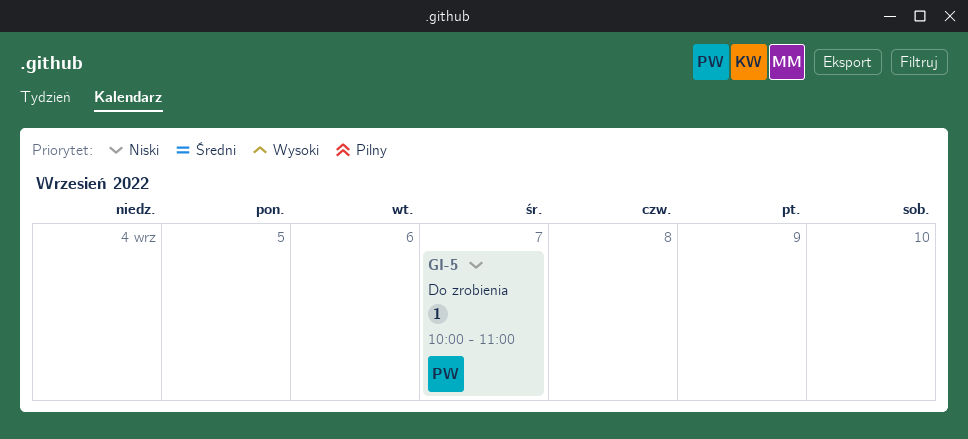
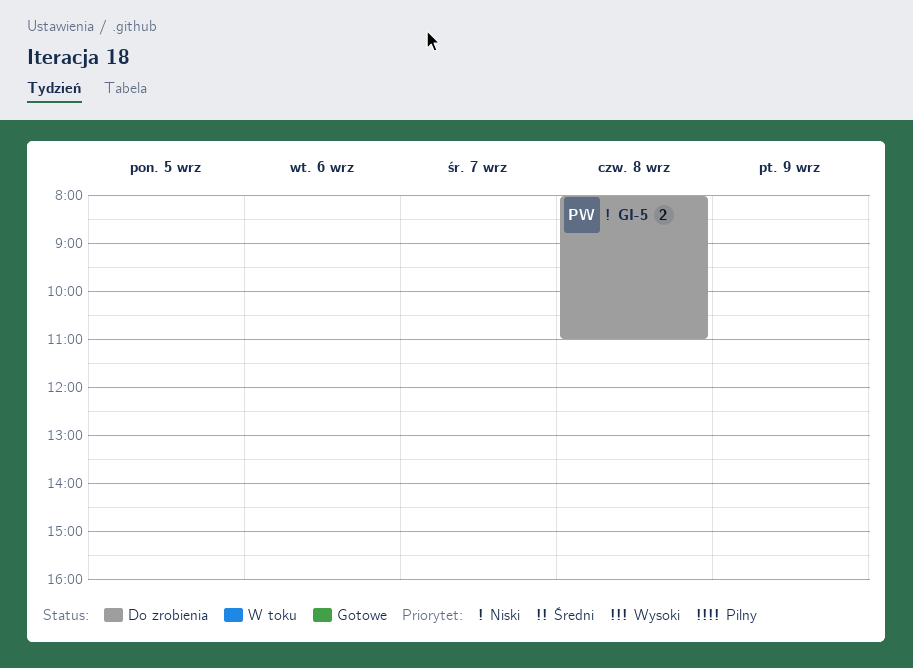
GI-5, estimate: 1 -> 2
GI-5, day: Sep 7 -> Sep 8
GI-5, begins: 10:00 -> 08:00

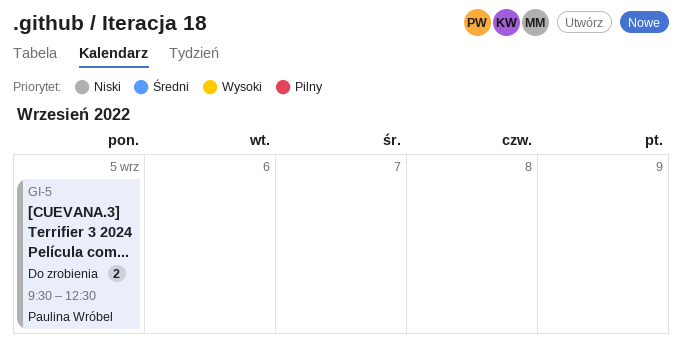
GI-5, day: Sep 8 -> Sep 5
GI-5, begins: 08:00 -> 09:30
GI-5, ends: 11:00 -> 12:30

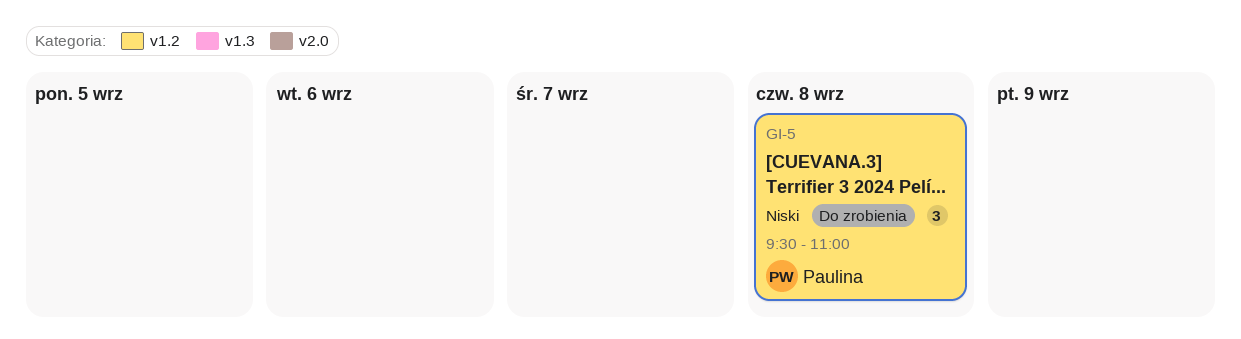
GI-5, estimate: 2 -> 3
GI-5, day: Sep 5 -> Sep 8
GI-5, ends: 12:30 -> 11:00

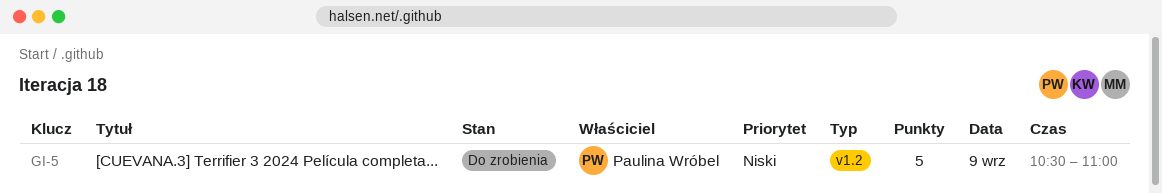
GI-5, estimate: 3 -> 5
GI-5, day: Sep 8 -> Sep 9
GI-5, begins: 09:30 -> 10:30

